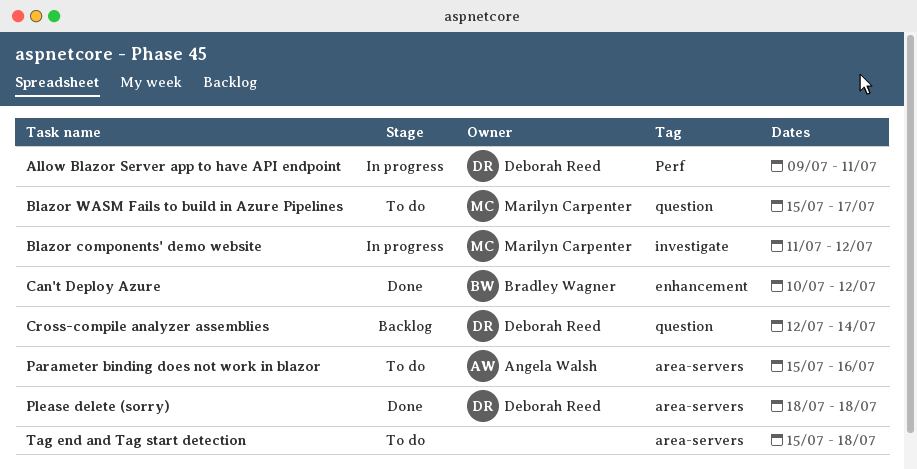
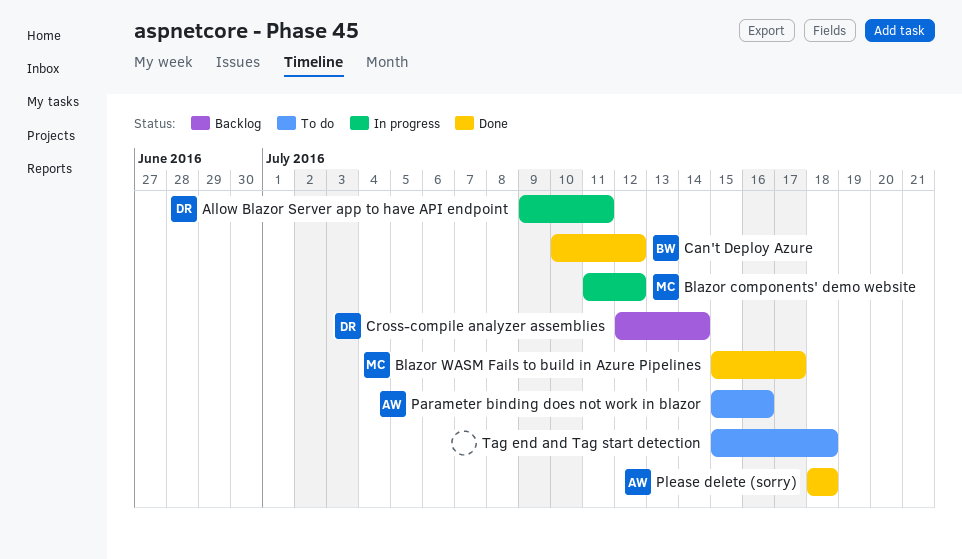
Blazor WASM Fails to build in Azure Pipelines, status: To do -> Done
Please delete (sorry), owner: Deborah Reed -> Angela Walsh

